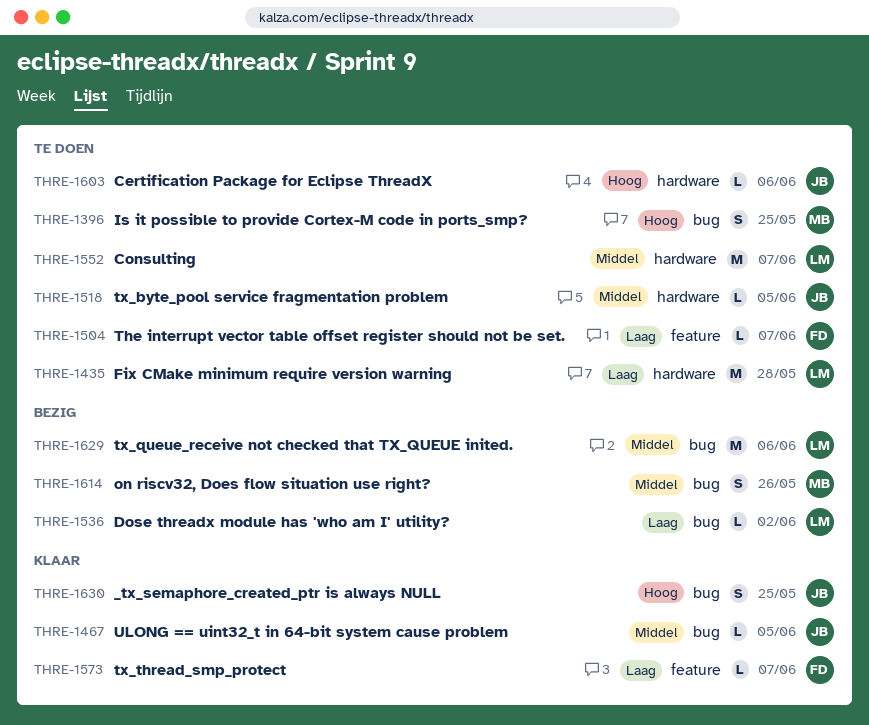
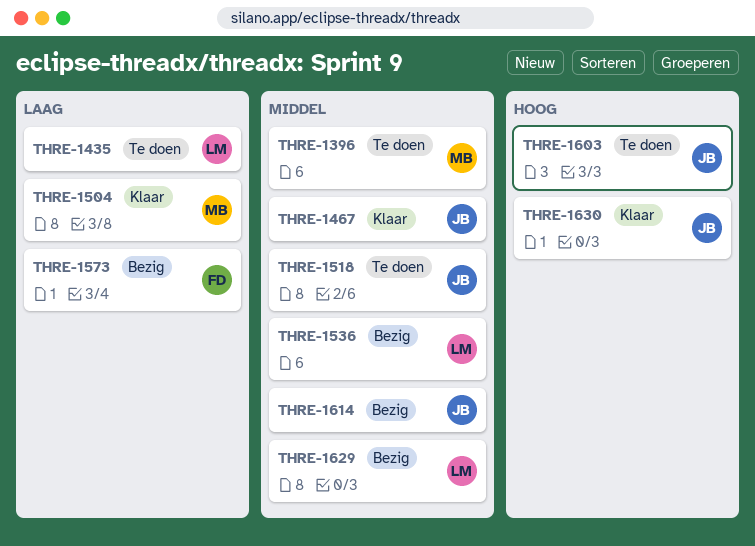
THRE-1396, priority: Hoog -> Middel
THRE-1504, status: Te doen -> Klaar
THRE-1504, owner: FD -> MB
THRE-1536, priority: Laag -> Middel
THRE-1552: present -> none
THRE-1573, status: Klaar -> Bezig
THRE-1614, owner: MB -> JB

